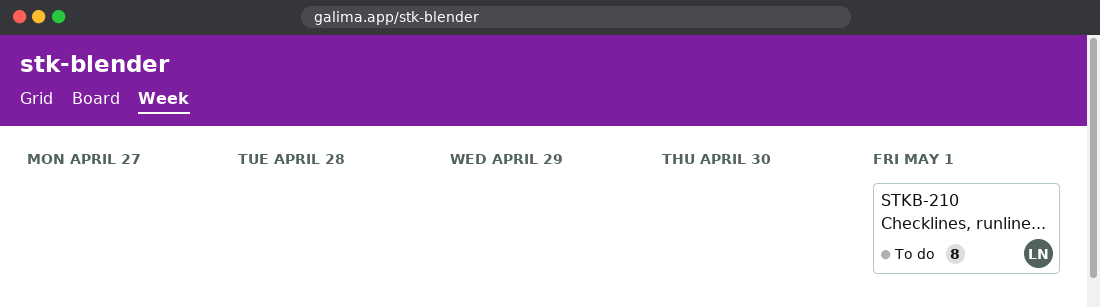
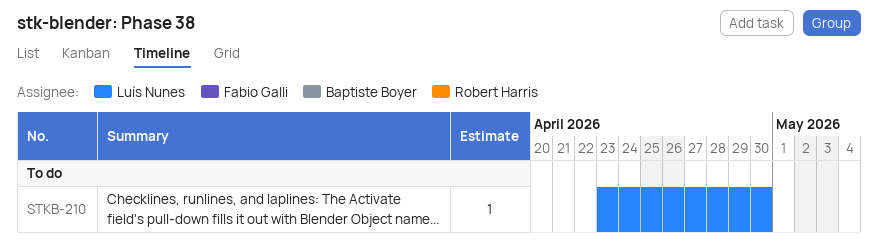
STKB-210, estimate: 8 -> 1
STKB-210, due: May 1 -> Apr 30

